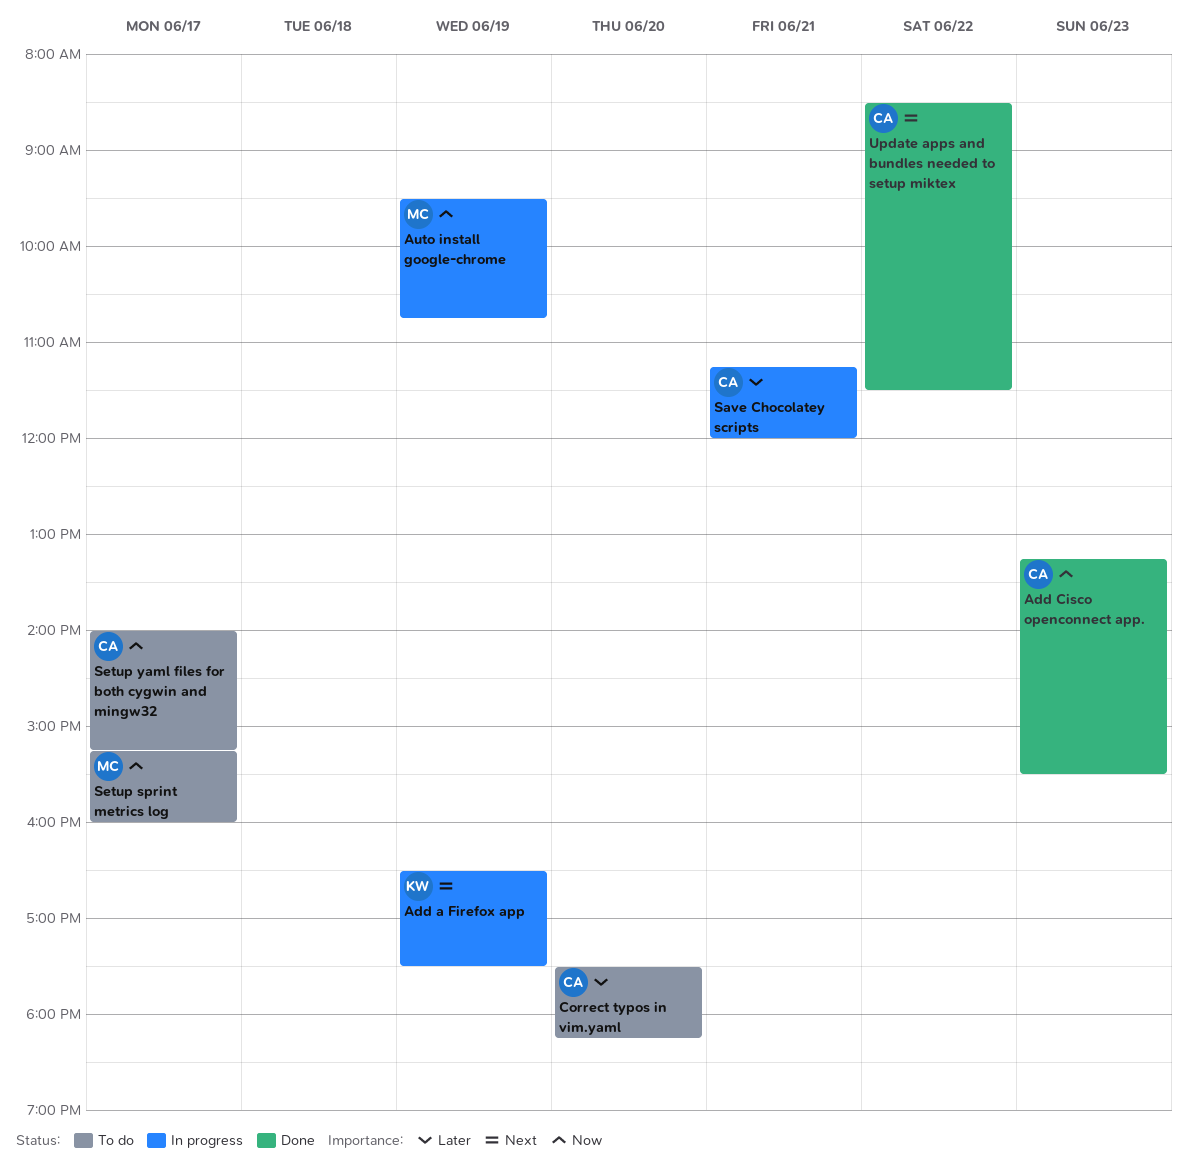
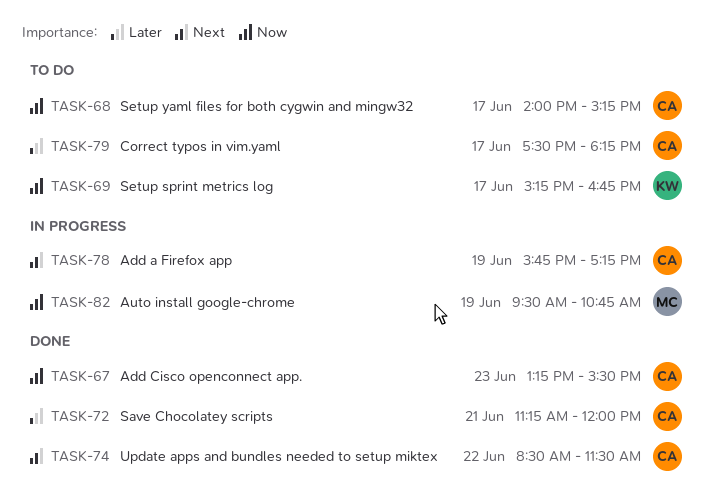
Add a Firefox app, owner: KW -> CA
Add a Firefox app, begins: 16:30 -> 15:45
Add a Firefox app, ends: 17:30 -> 17:15
Correct typos in vim.yaml, day: Jun 20 -> Jun 17
Save Chocolatey scripts, status: In progress -> Done
Setup sprint metrics log, owner: MC -> KW
Setup sprint metrics log, ends: 16:00 -> 16:45

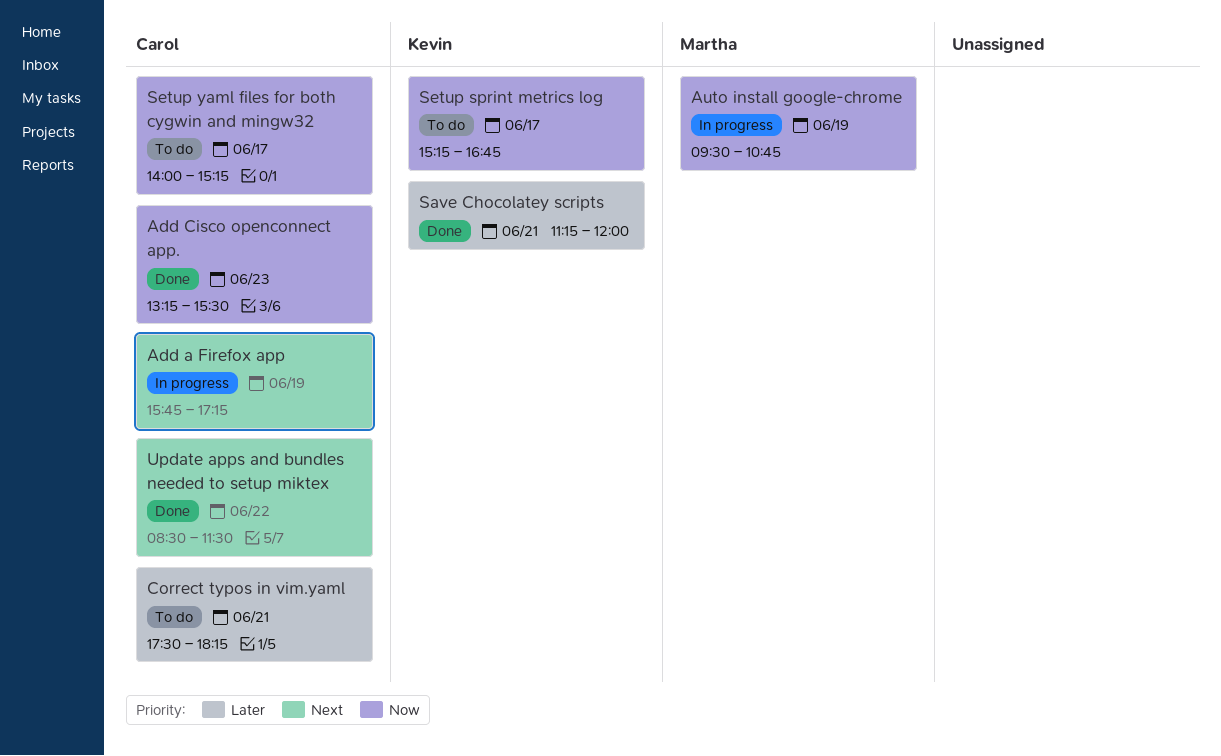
Correct typos in vim.yaml, day: Jun 17 -> Jun 21
Save Chocolatey scripts, owner: Carol -> Kevin

